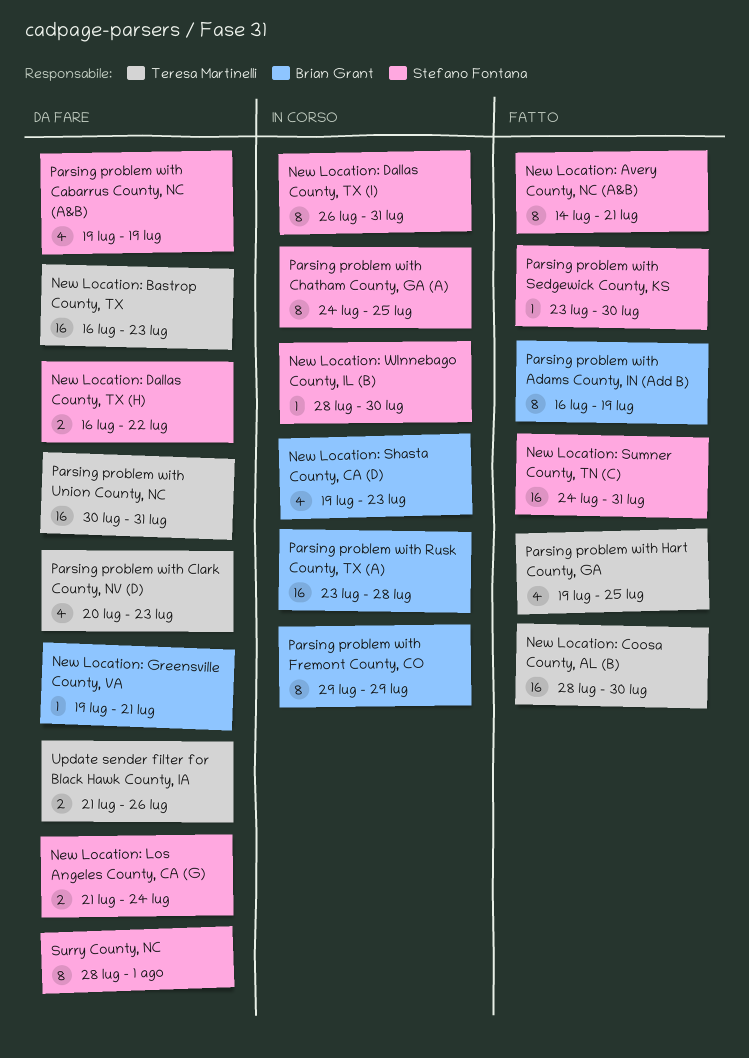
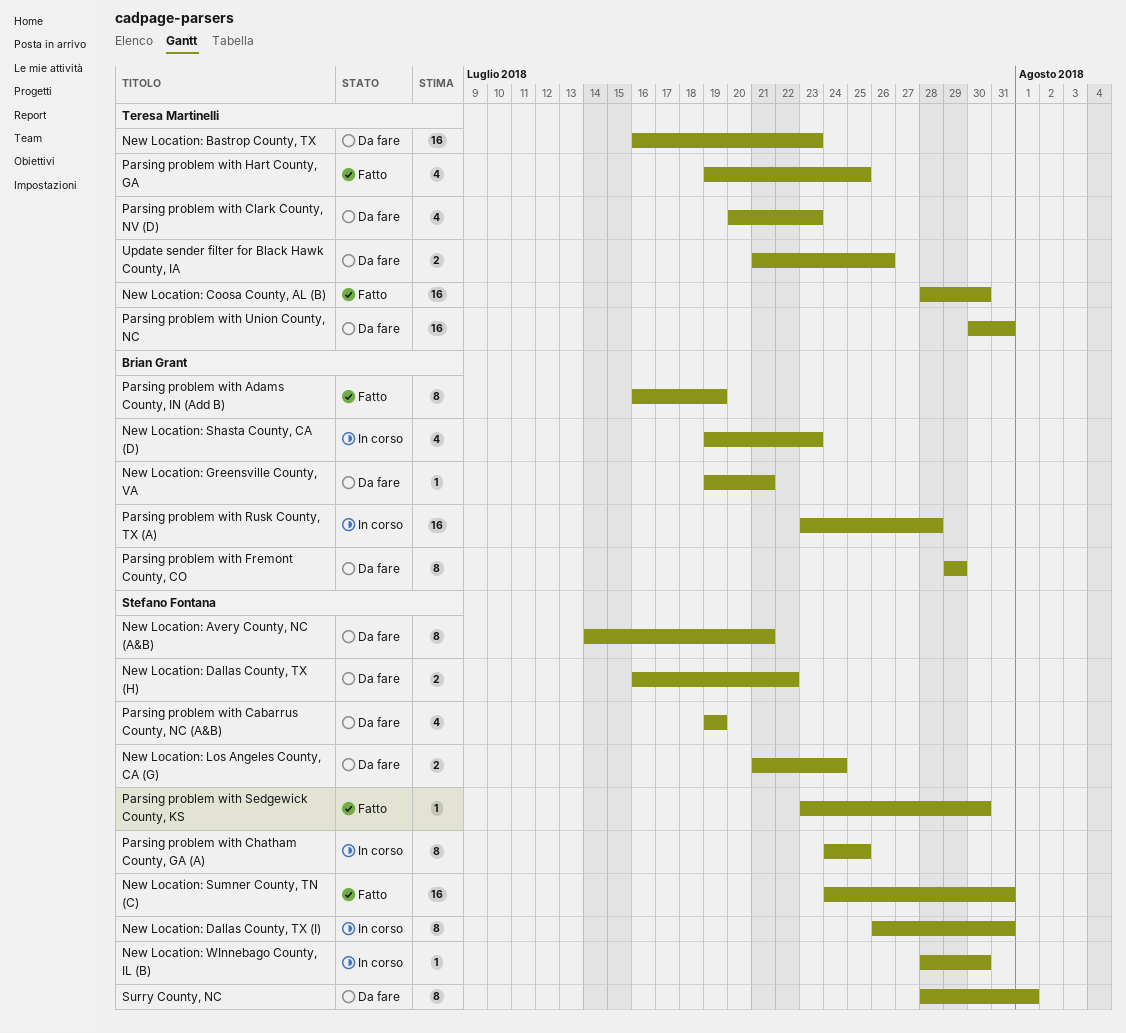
New Location: Avery County, NC (A&B), status: Fatto -> Da fare
Parsing problem with Fremont County, CO, status: In corso -> Da fare

